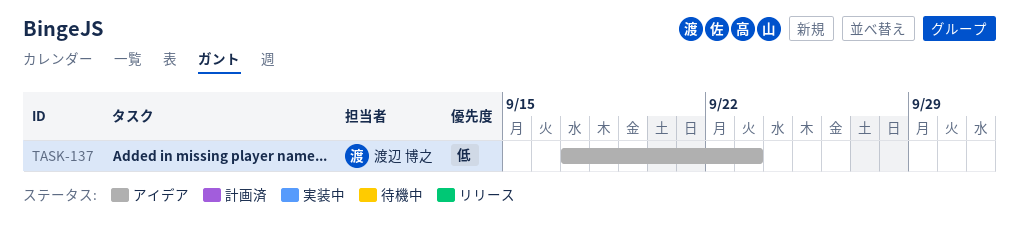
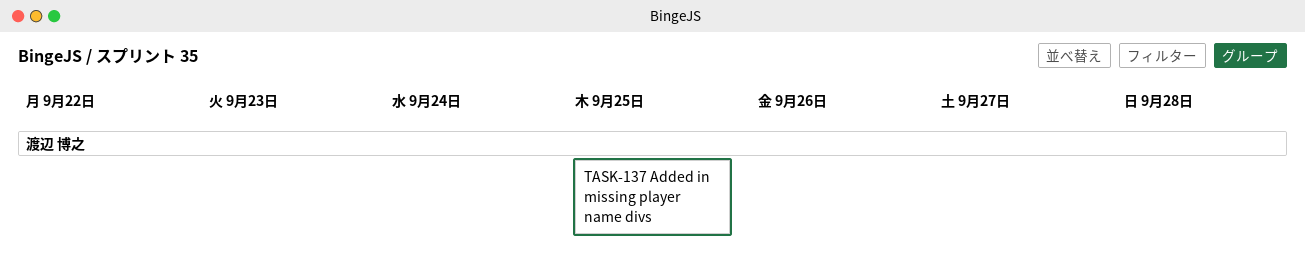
TASK-137, due: Sep 23 -> Sep 25

